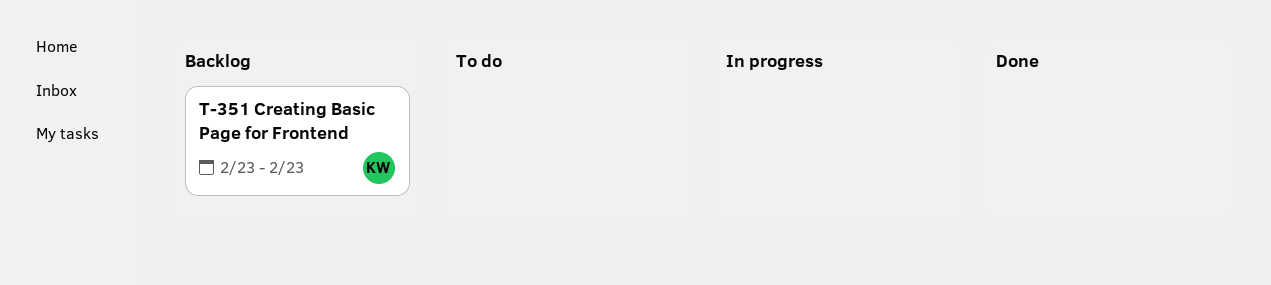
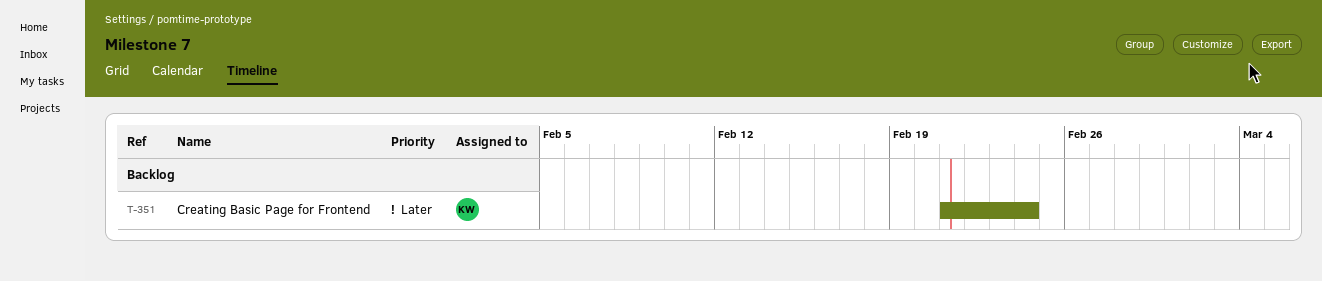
T-351, start: Feb 23 -> Feb 21
T-351, due: Feb 23 -> Feb 24

